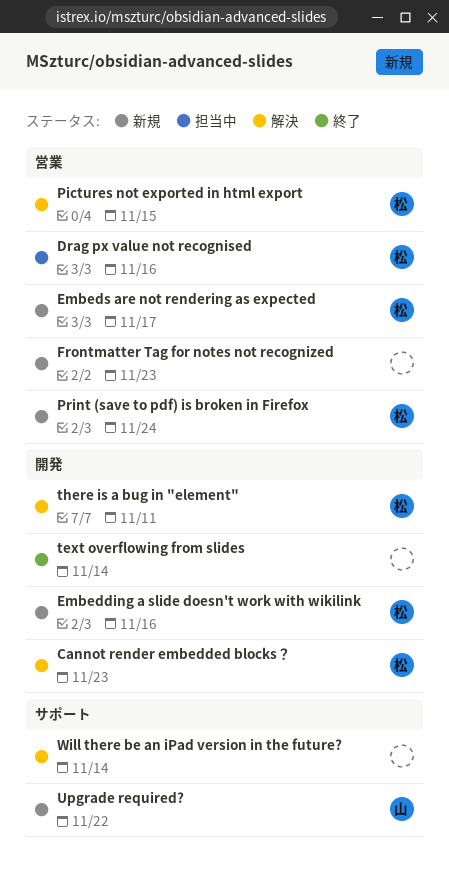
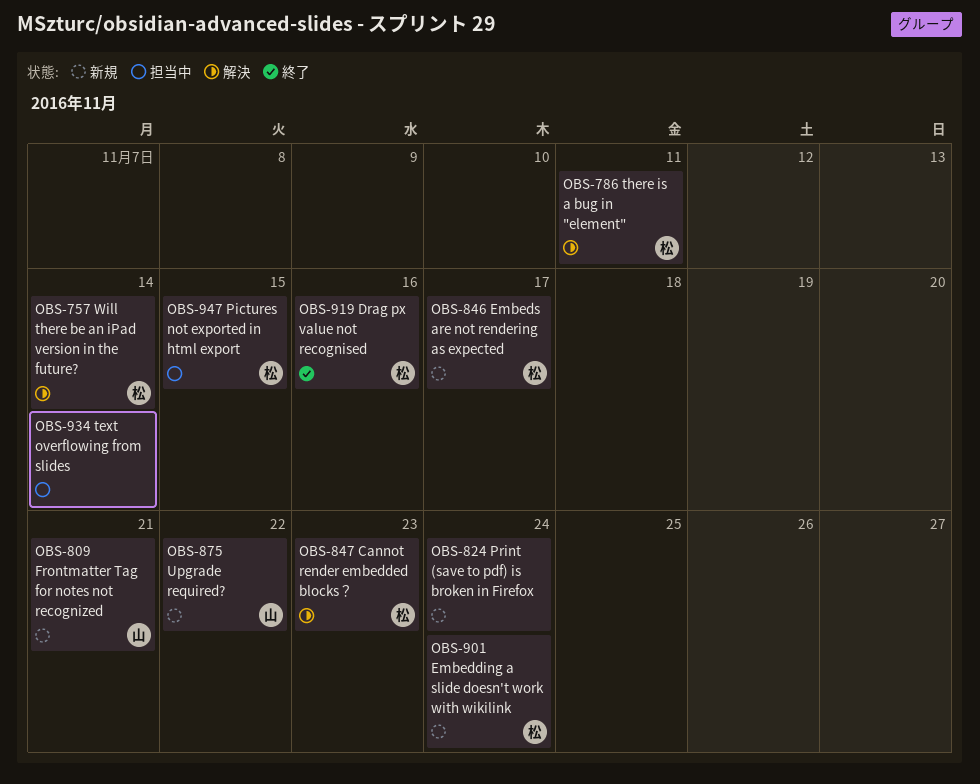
Drag px value not recognised, status: 担当中 -> 終了
Embedding a slide doesn't work with wikilink, due: Nov 16 -> Nov 24
Frontmatter Tag for notes not recognized, owner: none -> 山
Frontmatter Tag for notes not recognized, due: Nov 23 -> Nov 21
Pictures not exported in html export, status: 解決 -> 担当中
Print (save to pdf) is broken in Firefox, owner: 松 -> none
text overflowing from slides, status: 終了 -> 担当中
Will there be an iPad version in the future?, owner: none -> 松

